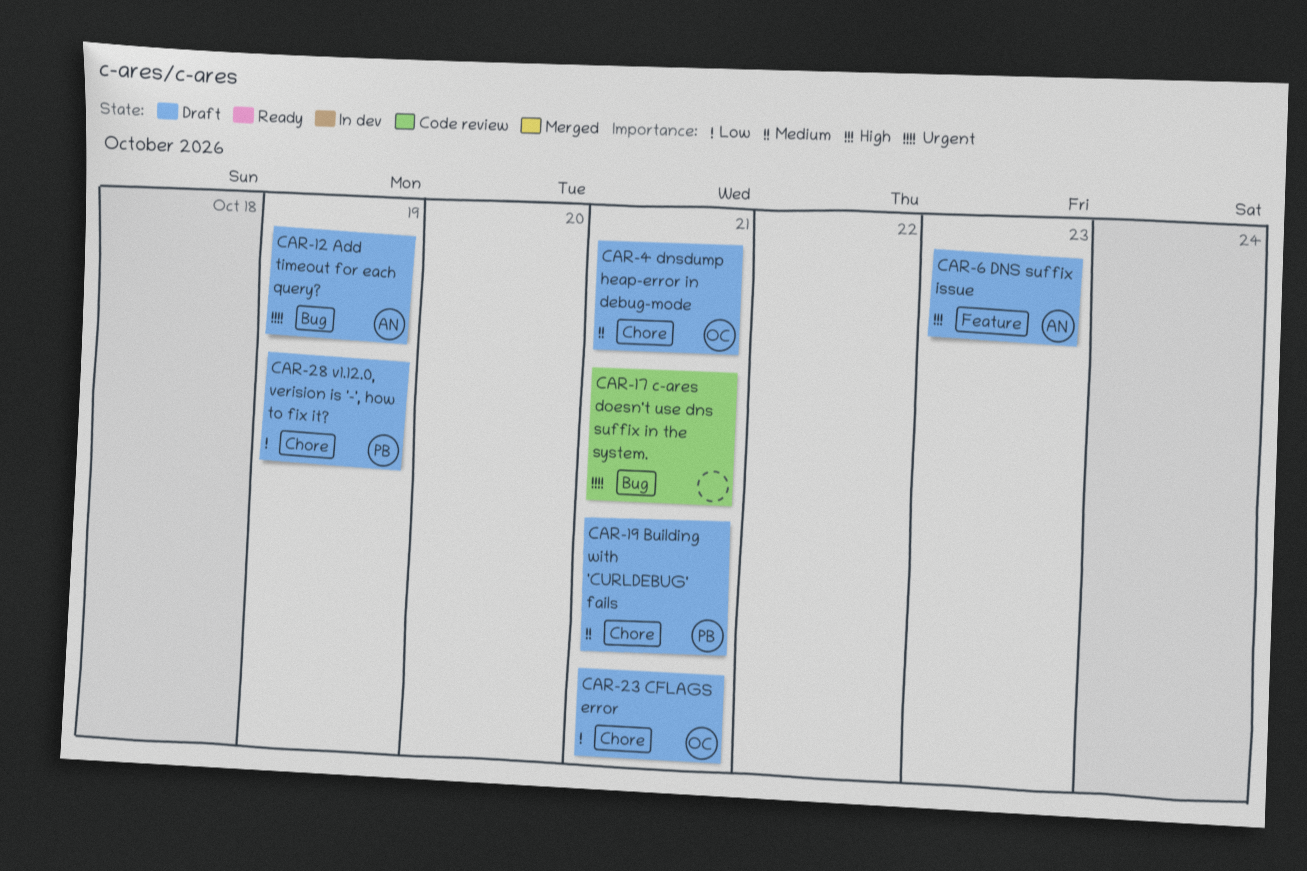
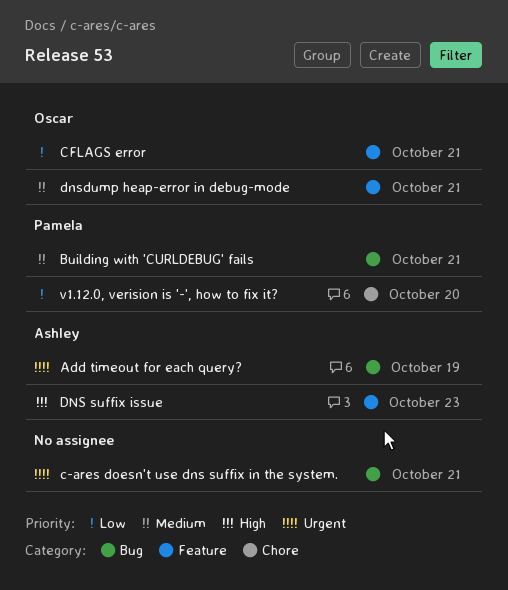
Building with 'CURLDEBUG' fails, label: Chore -> Bug
CFLAGS error, label: Chore -> Feature
dnsdump heap-error in debug-mode, label: Chore -> Feature
v1.12.0, verision is '-', how to fix it?, due: Oct 19 -> Oct 20

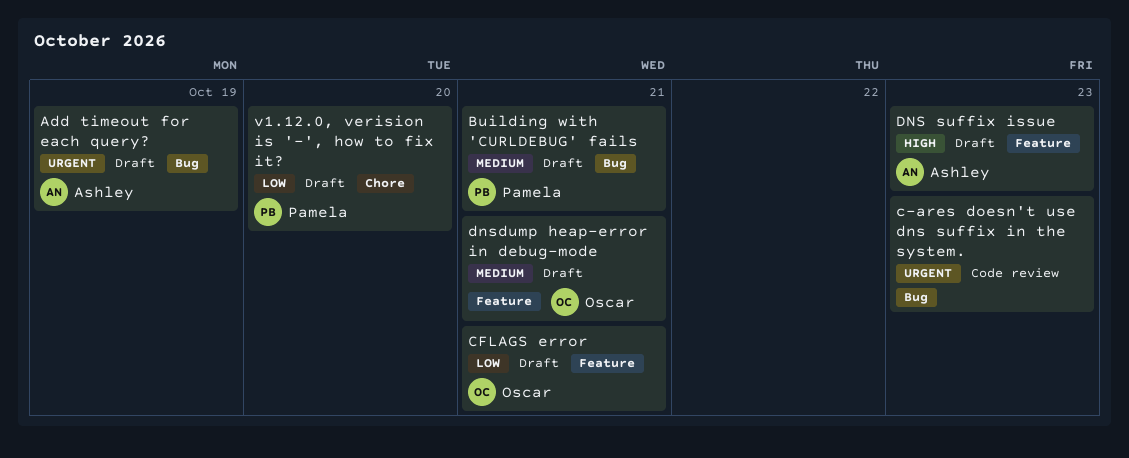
c-ares doesn't use dns suffix in the system., due: Oct 21 -> Oct 23

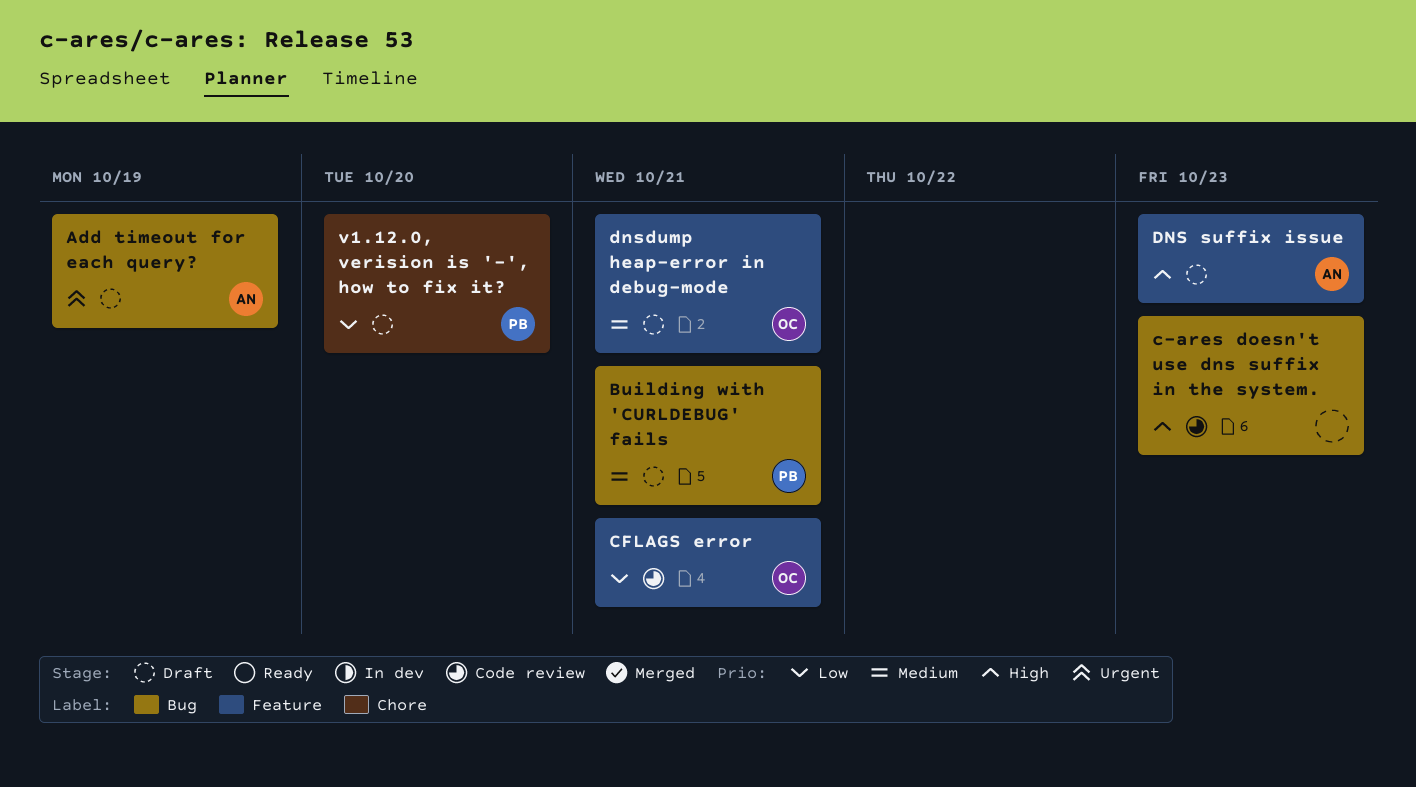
c-ares doesn't use dns suffix in the system., priority: Urgent -> High
CFLAGS error, status: Draft -> Code review

